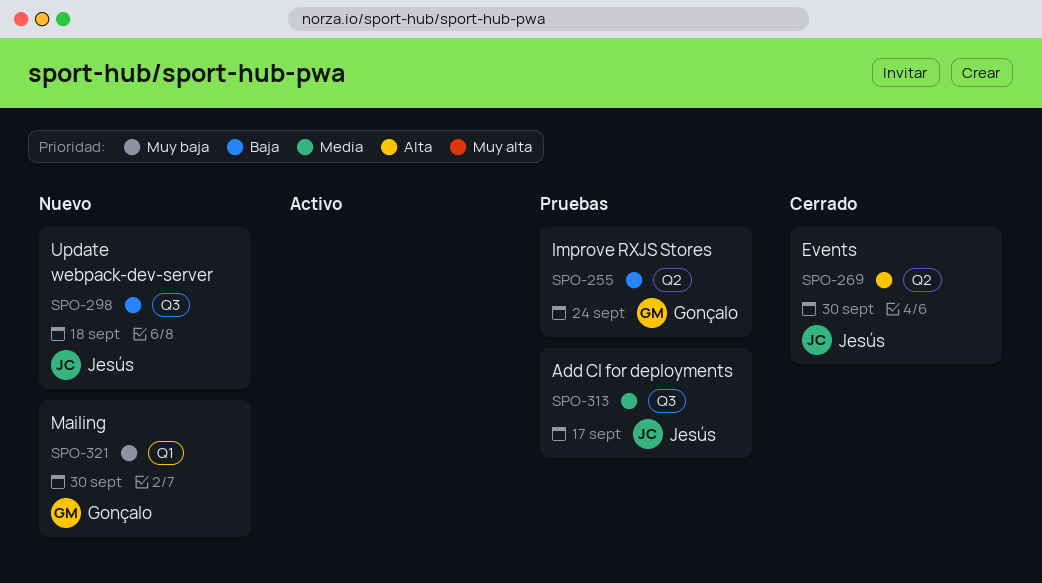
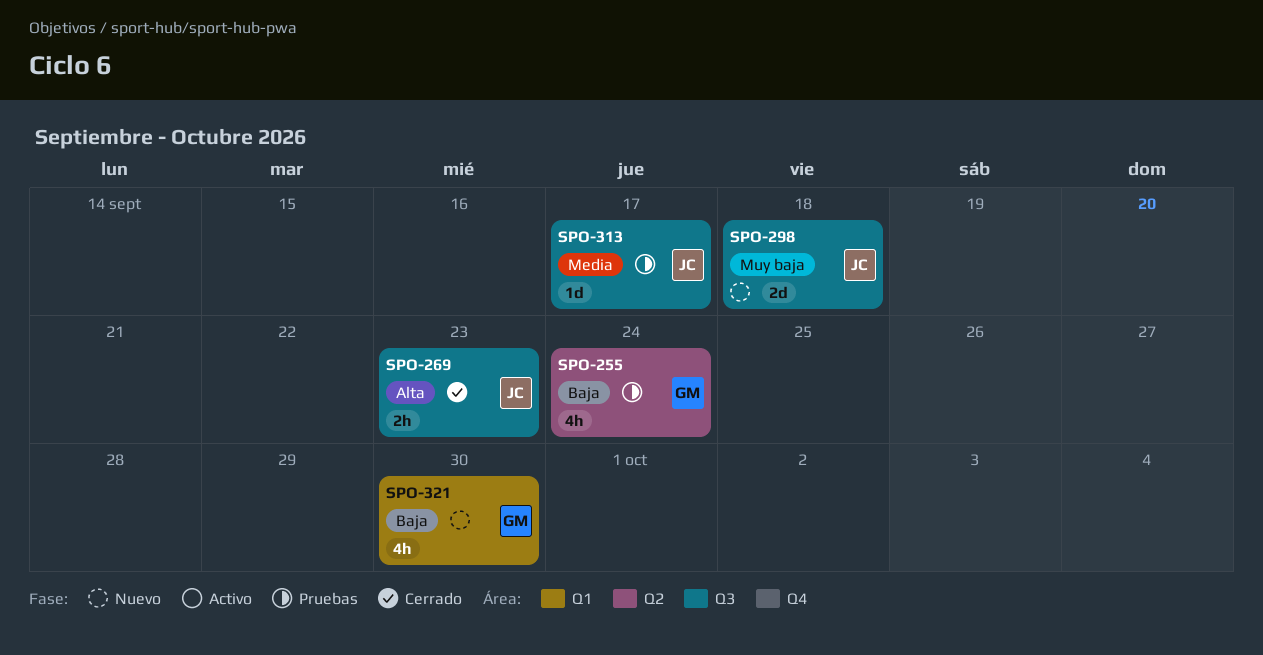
SPO-269, label: Q2 -> Q3
SPO-269, due: Sep 30 -> Sep 23
SPO-298, priority: Baja -> Muy baja
SPO-321, priority: Muy baja -> Baja

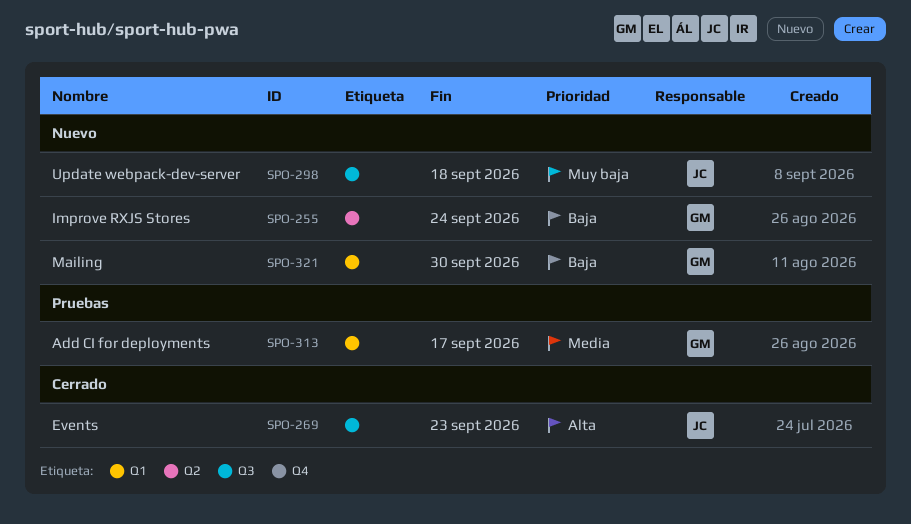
SPO-255, status: Pruebas -> Nuevo
SPO-313, owner: JC -> GM
SPO-313, label: Q3 -> Q1

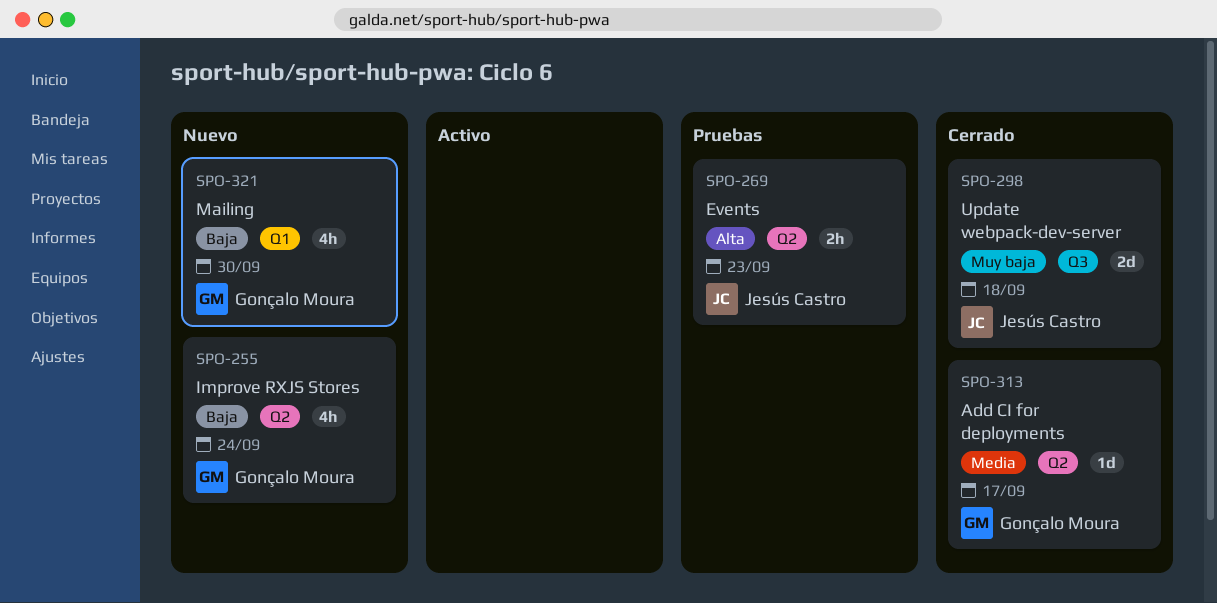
SPO-269, status: Cerrado -> Pruebas
SPO-269, label: Q3 -> Q2
SPO-298, status: Nuevo -> Cerrado
SPO-313, status: Pruebas -> Cerrado
SPO-313, label: Q1 -> Q2

